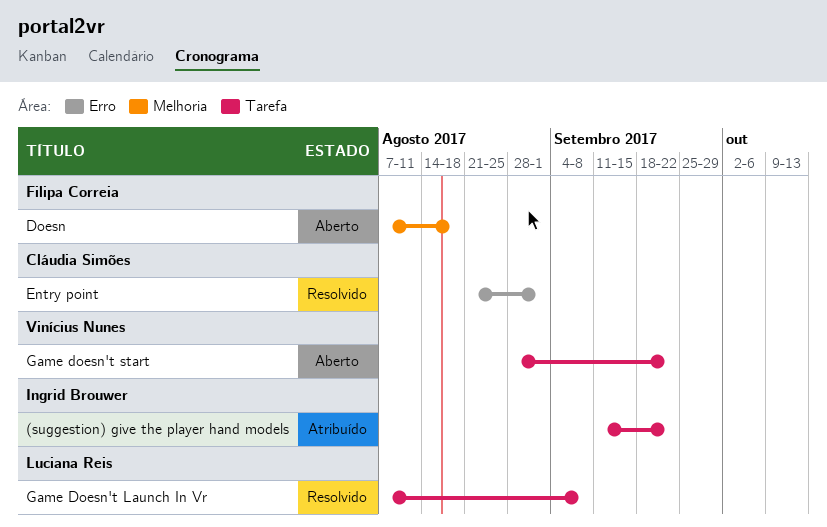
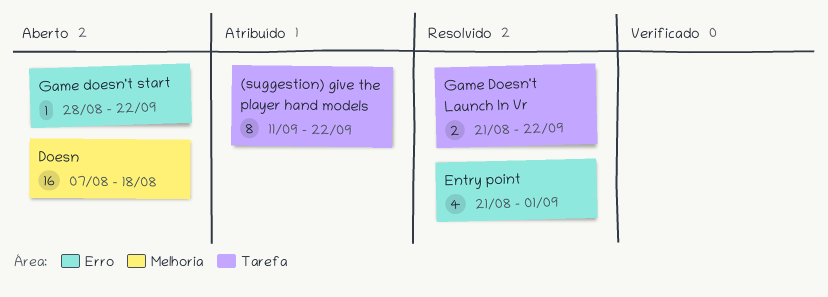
Game Doesn't Launch In Vr, start: Aug 7 -> Aug 21
Game Doesn't Launch In Vr, due: Sep 8 -> Sep 22
Game doesn't start, label: Tarefa -> Erro

